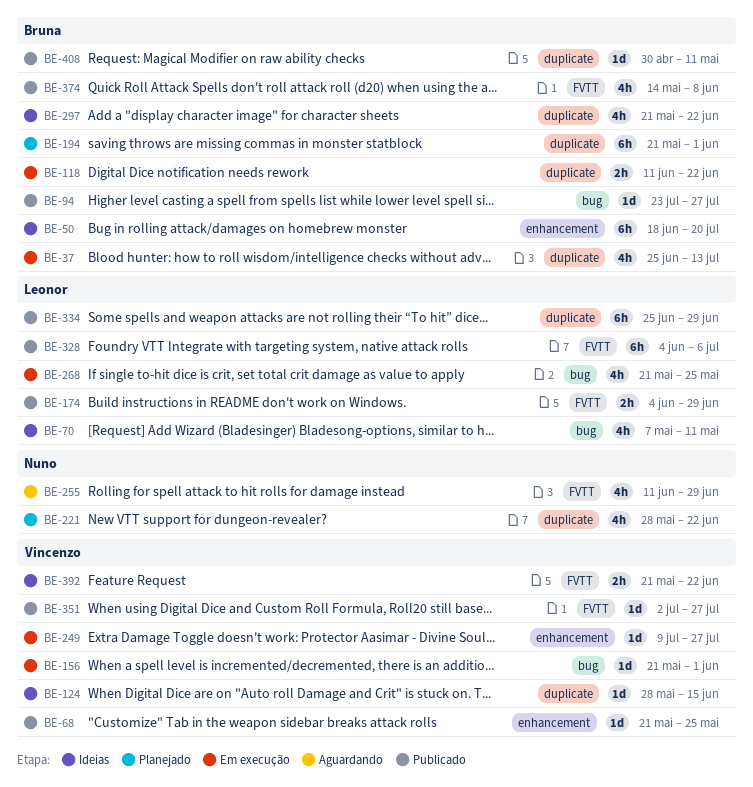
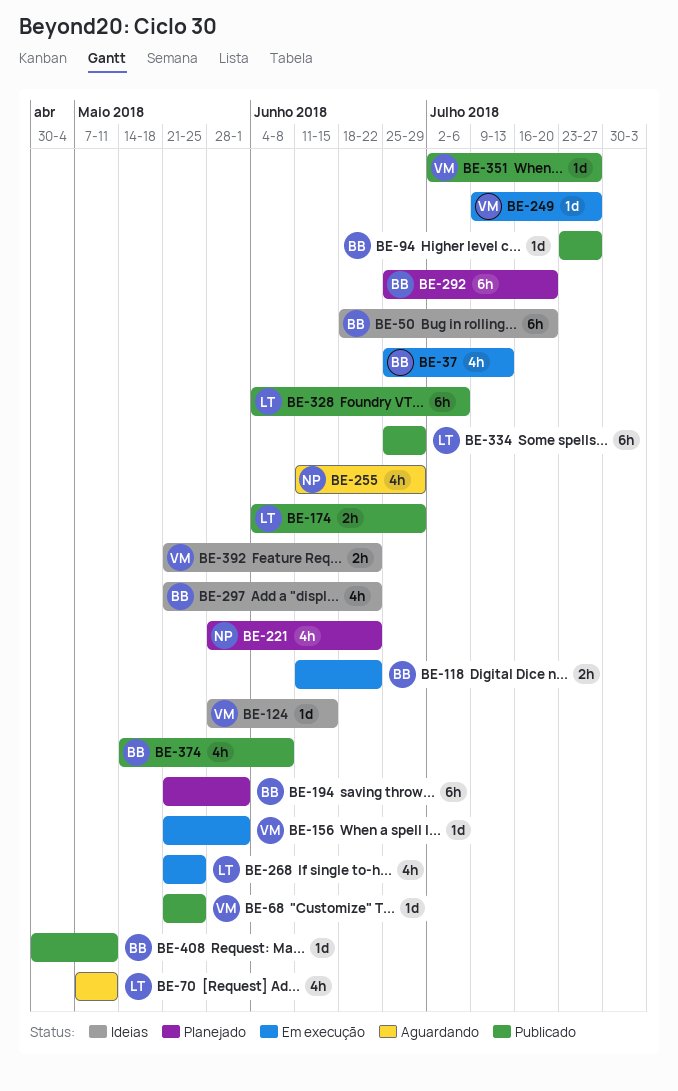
BE-70, status: Ideias -> Aguardando
BE-292: none -> present

